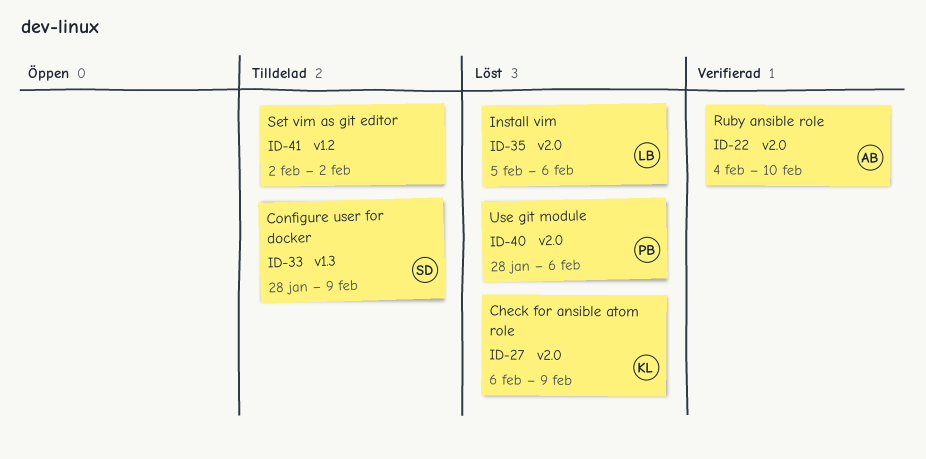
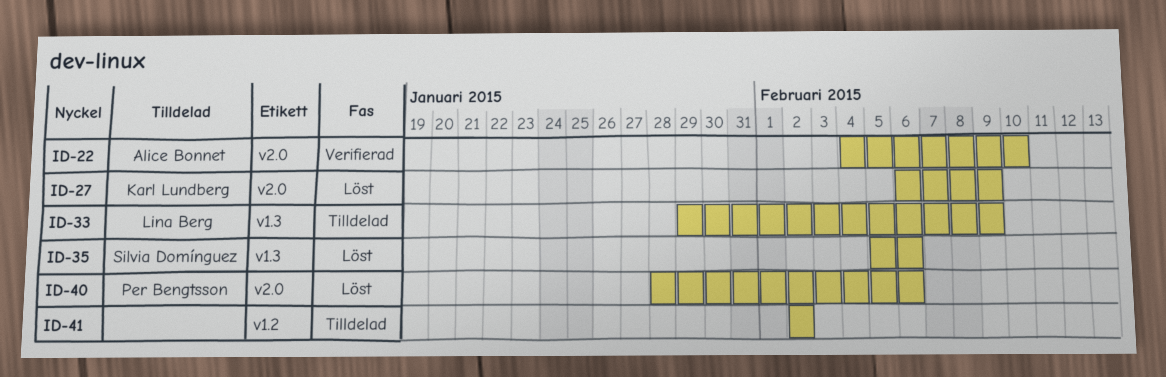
ID-33, owner: Silvia Domínguez -> Lina Berg
ID-33, start: Jan 28 -> Jan 29
ID-35, owner: Lina Berg -> Silvia Domínguez
ID-35, label: v2.0 -> v1.3

